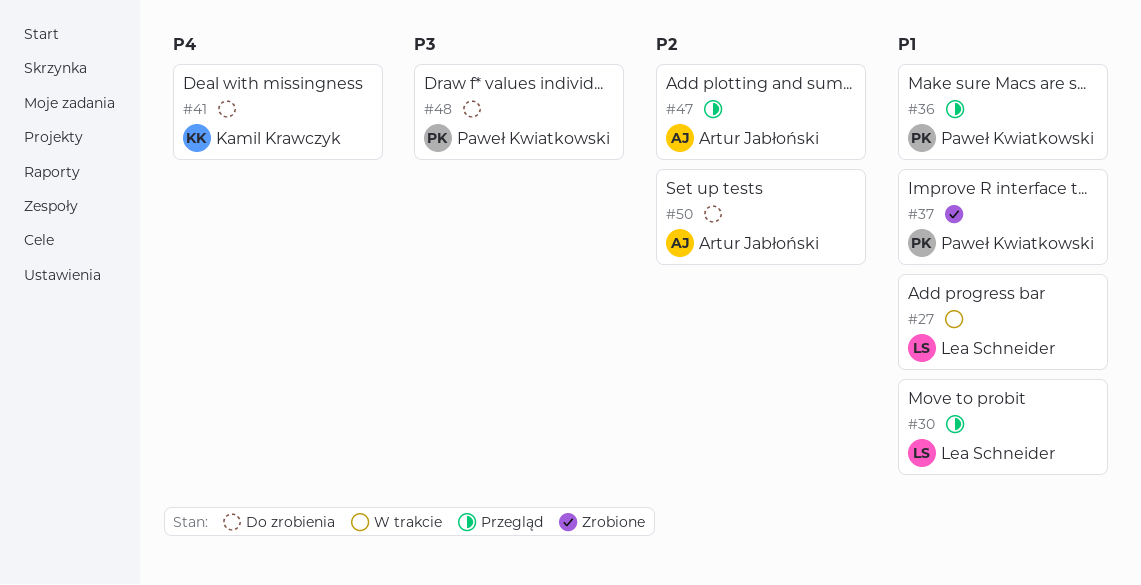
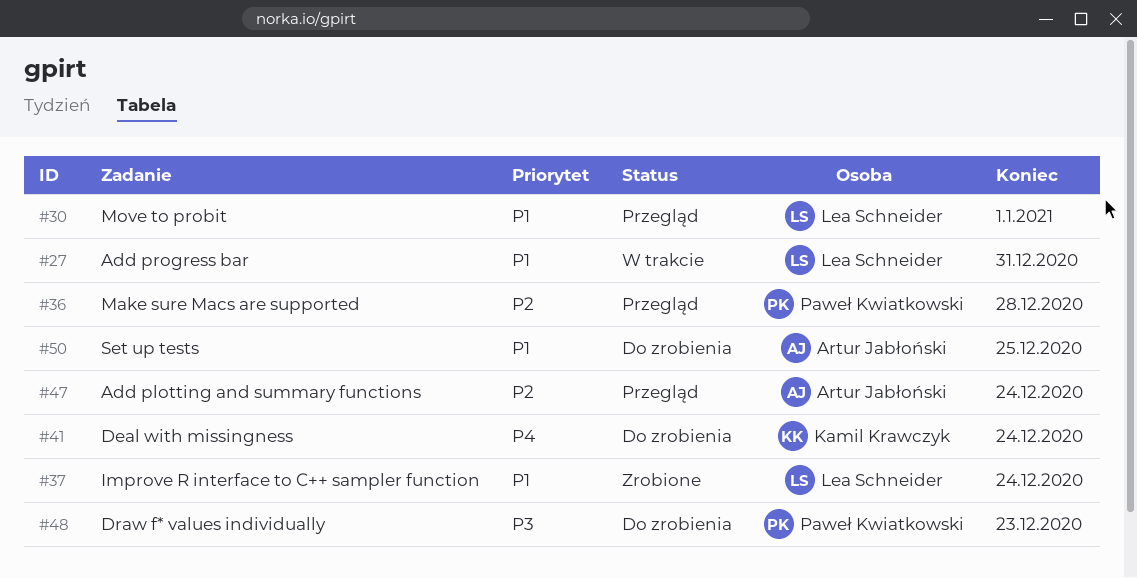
#36, priority: P1 -> P2
#37, owner: Paweł Kwiatkowski -> Lea Schneider
#50, priority: P2 -> P1

